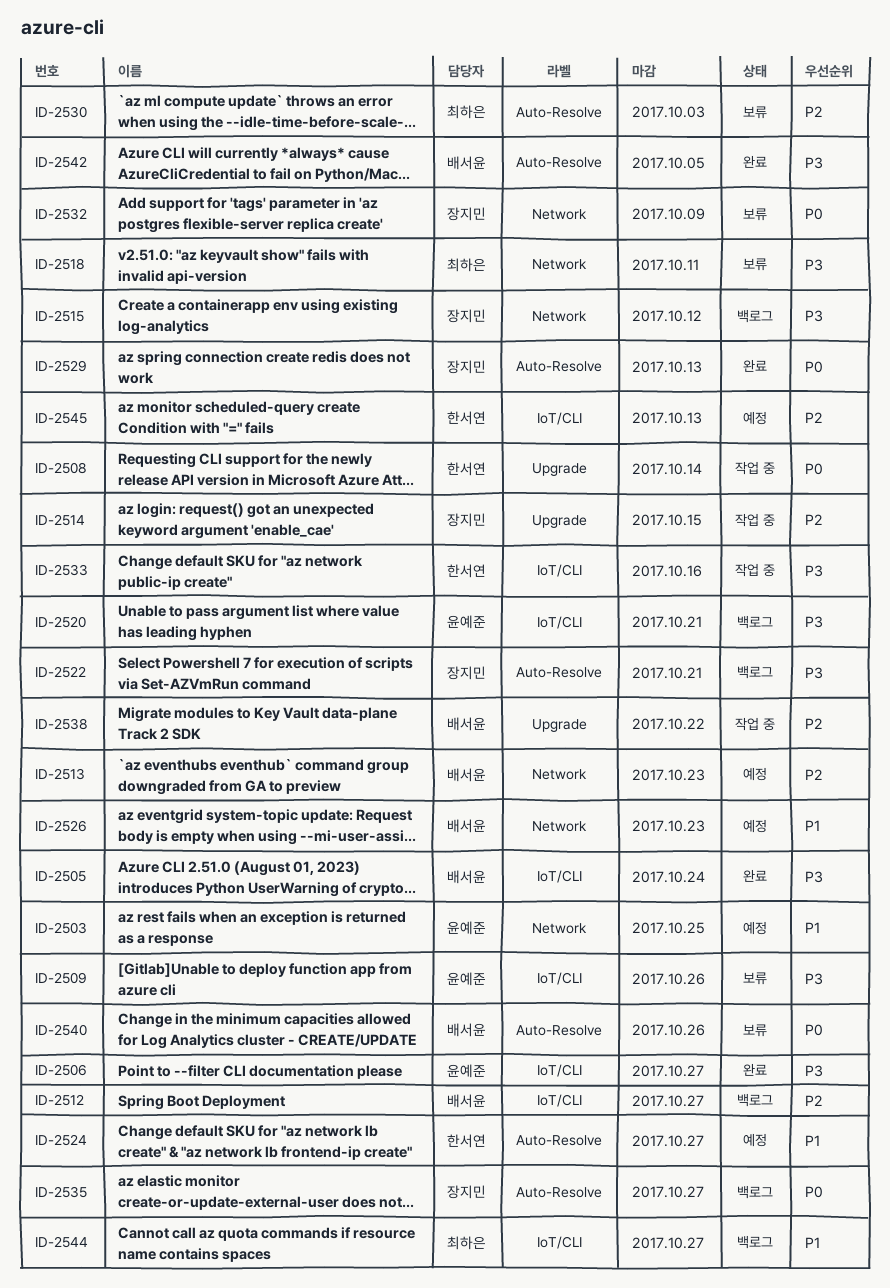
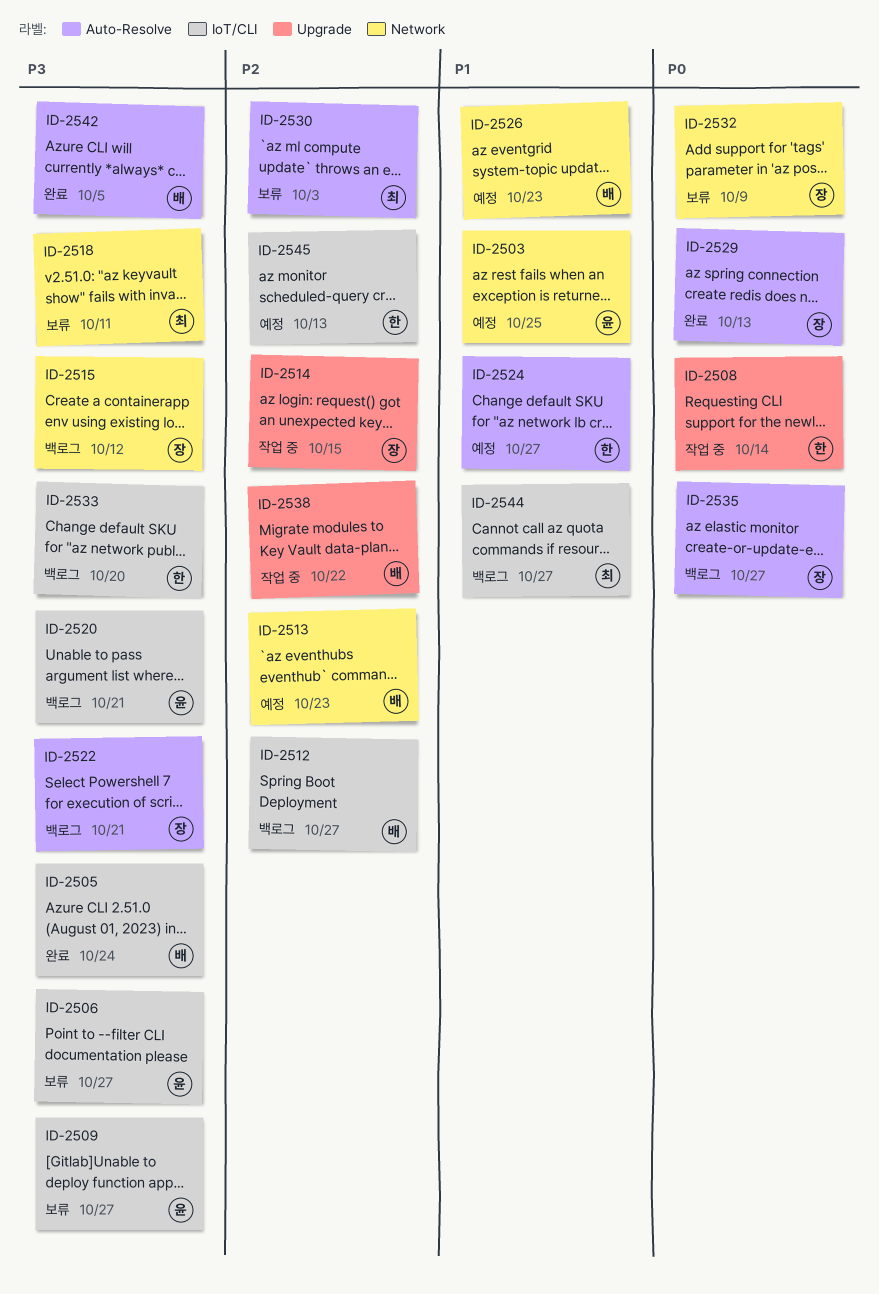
ID-2506, status: 완료 -> 보류
ID-2509, due: Oct 26 -> Oct 27
ID-2533, status: 작업 중 -> 백로그
ID-2533, due: Oct 16 -> Oct 20
ID-2540: present -> none

